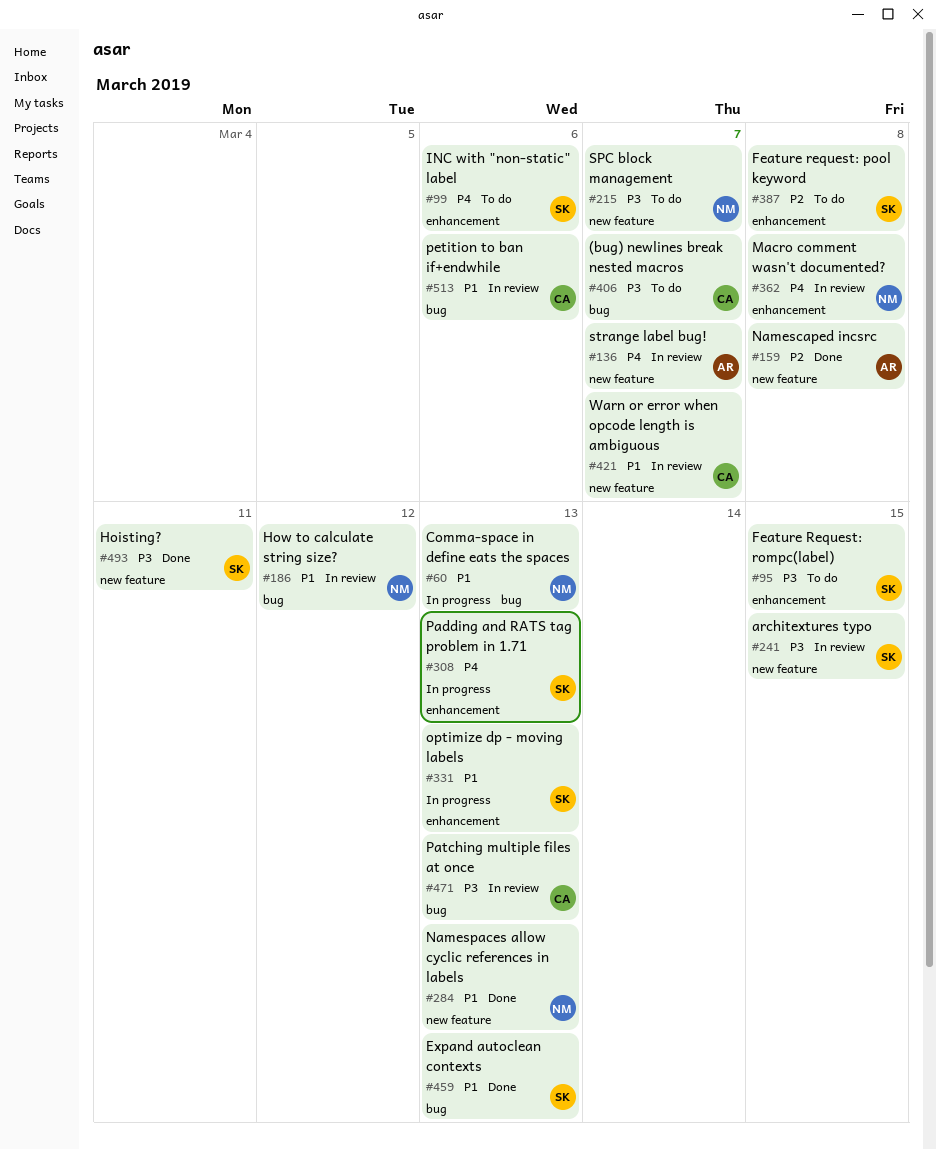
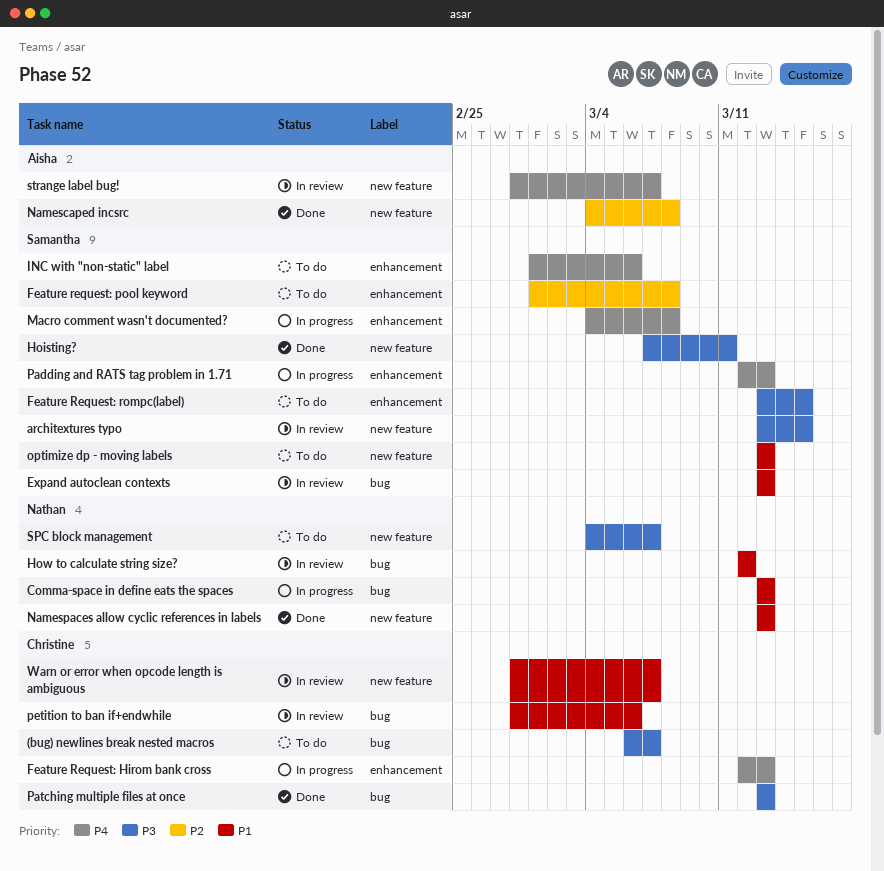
Expand autoclean contexts, status: Done -> In review
Feature Request: Hirom bank cross: none -> present
Macro comment wasn't documented?, status: In review -> In progress
Macro comment wasn't documented?, owner: Nathan -> Samantha
optimize dp - moving labels, status: In progress -> To do
optimize dp - moving labels, label: enhancement -> new feature
Patching multiple files at once, status: In review -> Done

